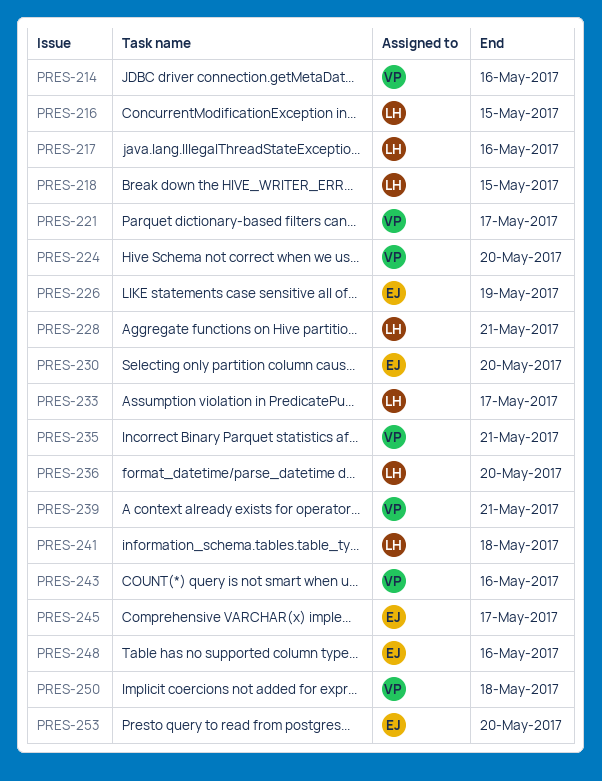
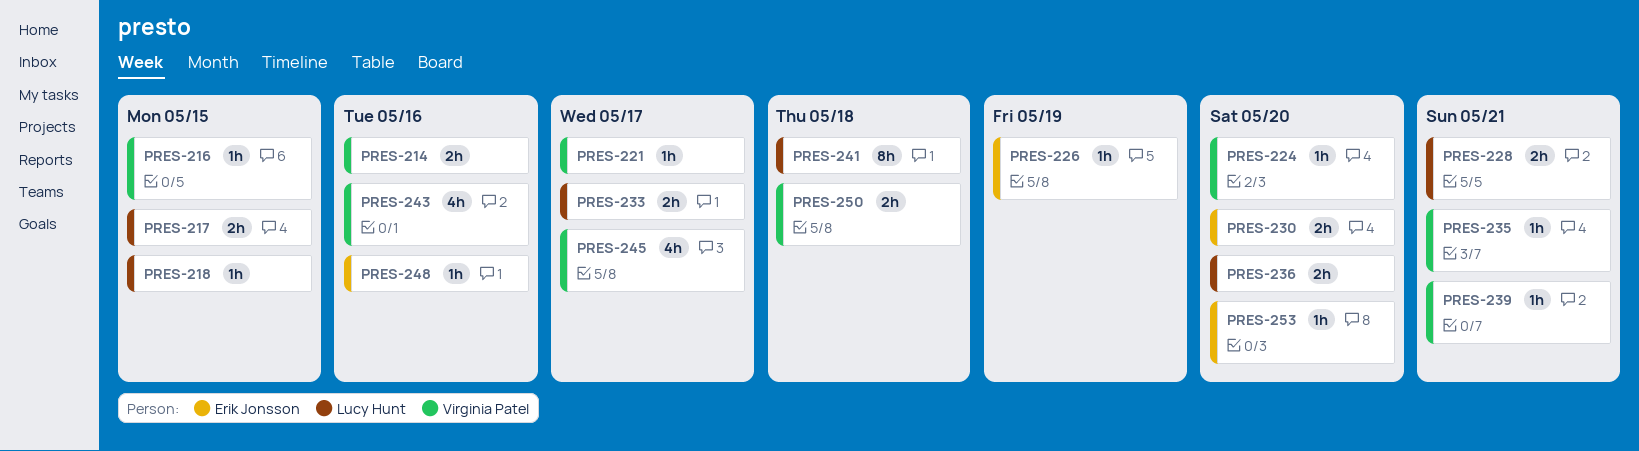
PRES-216, owner: Lucy Hunt -> Virginia Patel
PRES-217, due: May 16 -> May 15
PRES-245, owner: Erik Jonsson -> Virginia Patel

